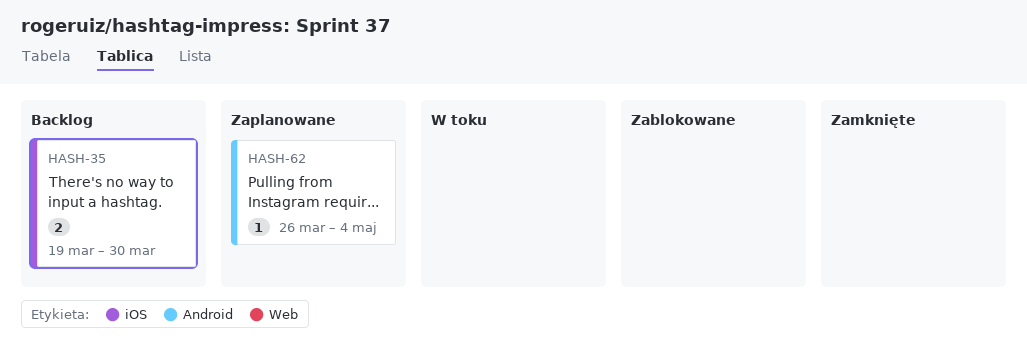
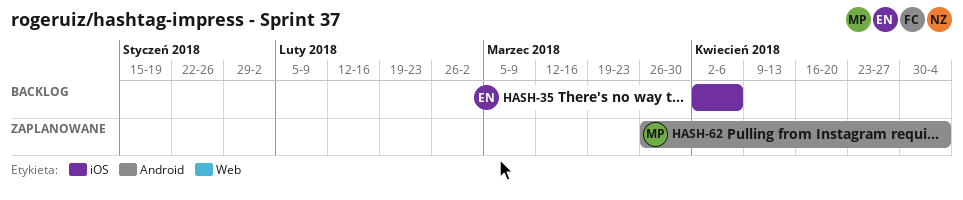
HASH-35, start: Mar 19 -> Apr 2
HASH-35, due: Mar 30 -> Apr 6

